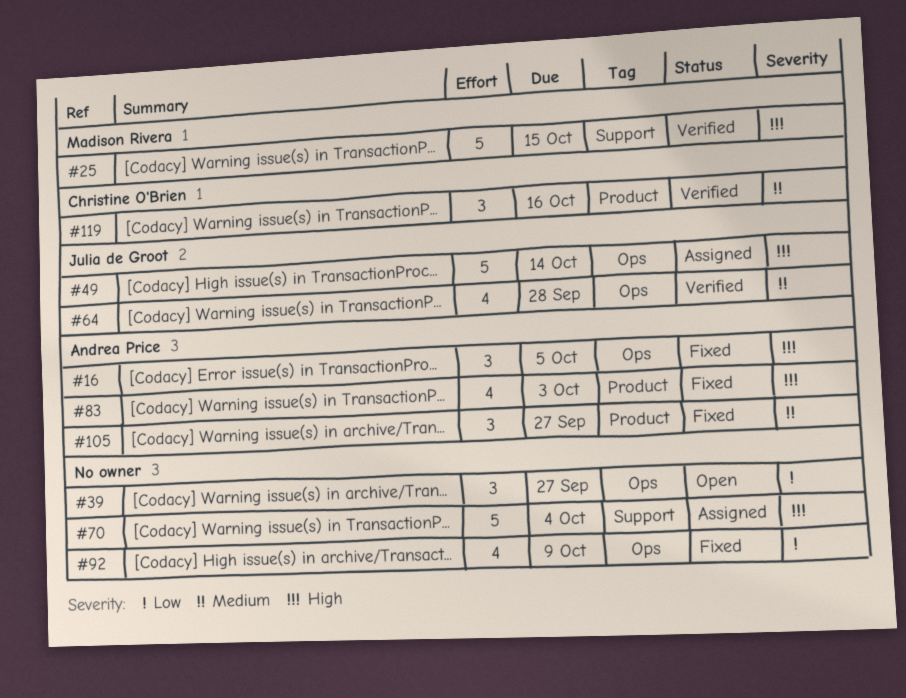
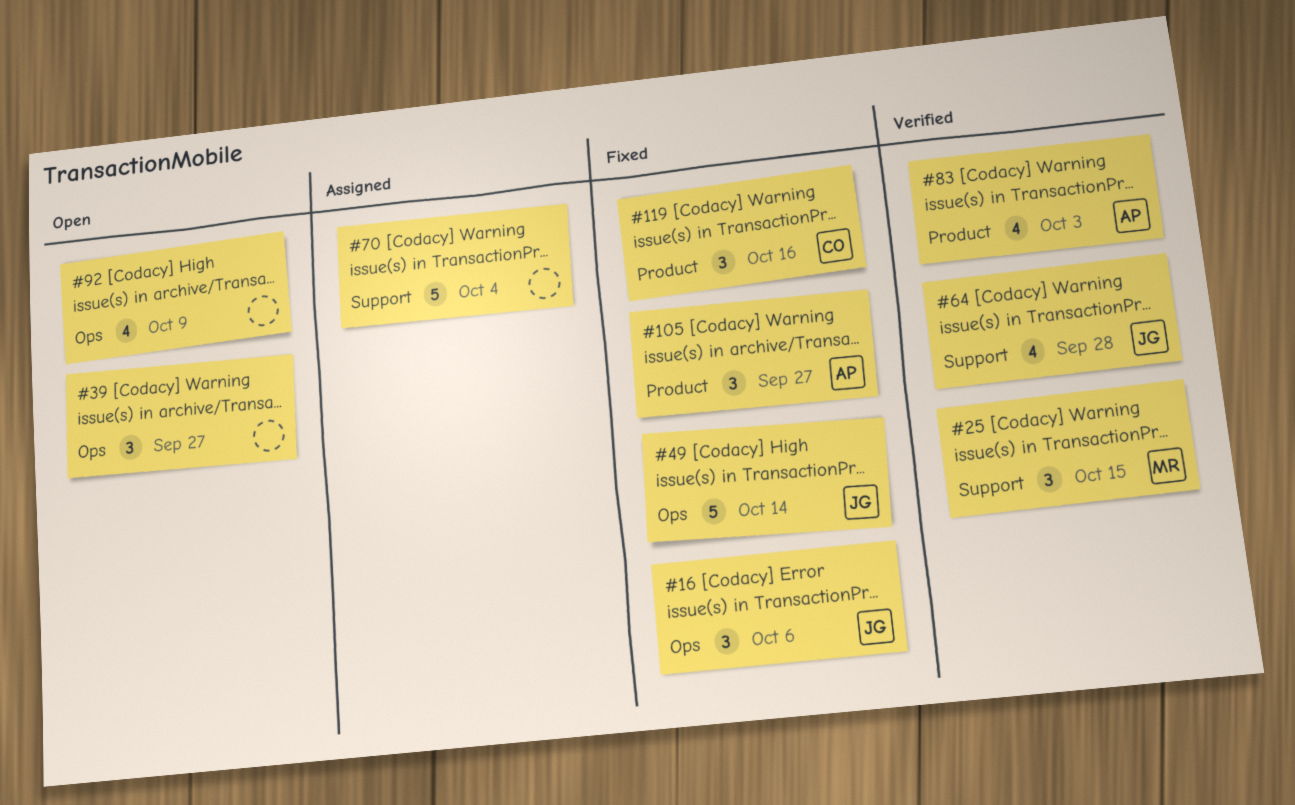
#16, owner: Andrea Price -> Julia de Groot
#16, due: Oct 5 -> Oct 6
#25, estimate: 5 -> 3
#49, status: Assigned -> Fixed
#64, label: Ops -> Support
#83, status: Fixed -> Verified
#92, status: Fixed -> Open
#119, status: Verified -> Fixed

